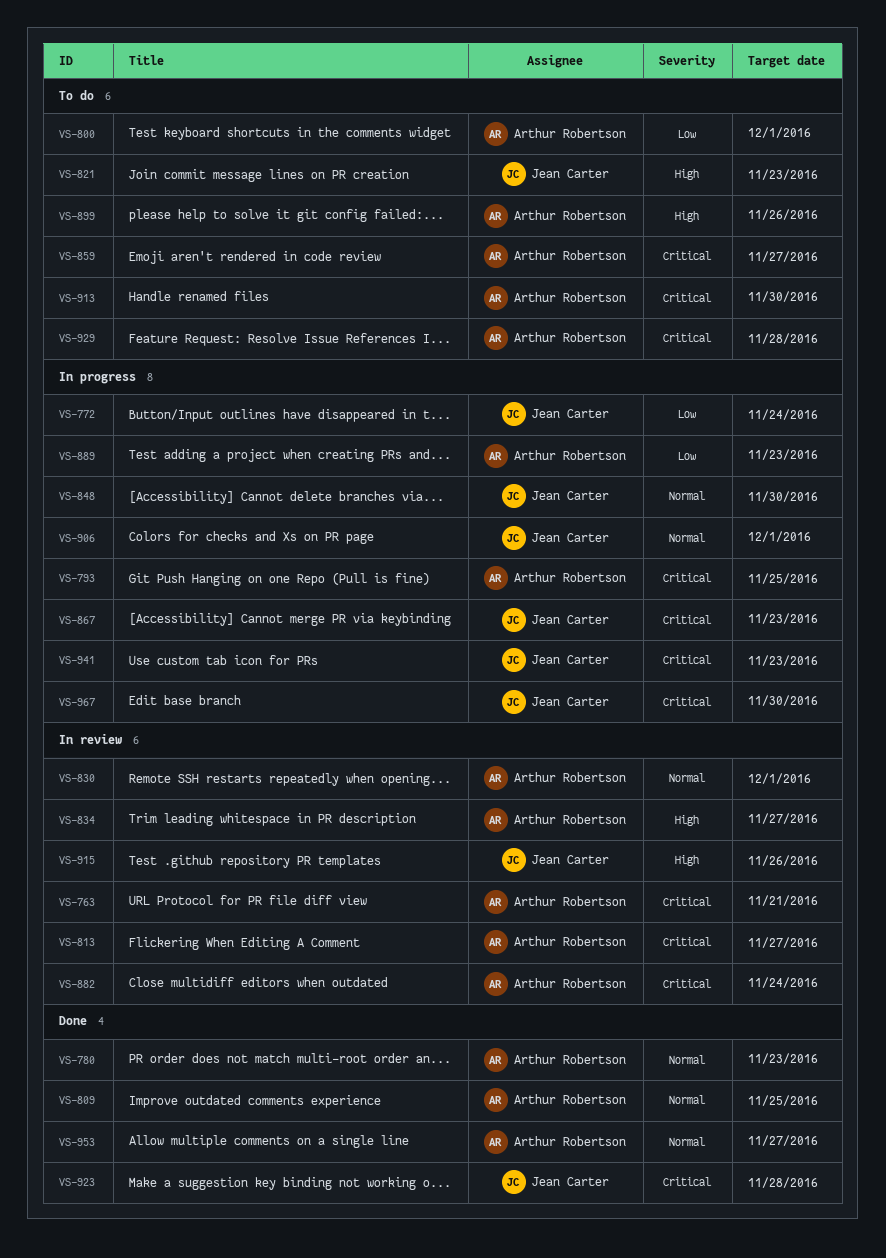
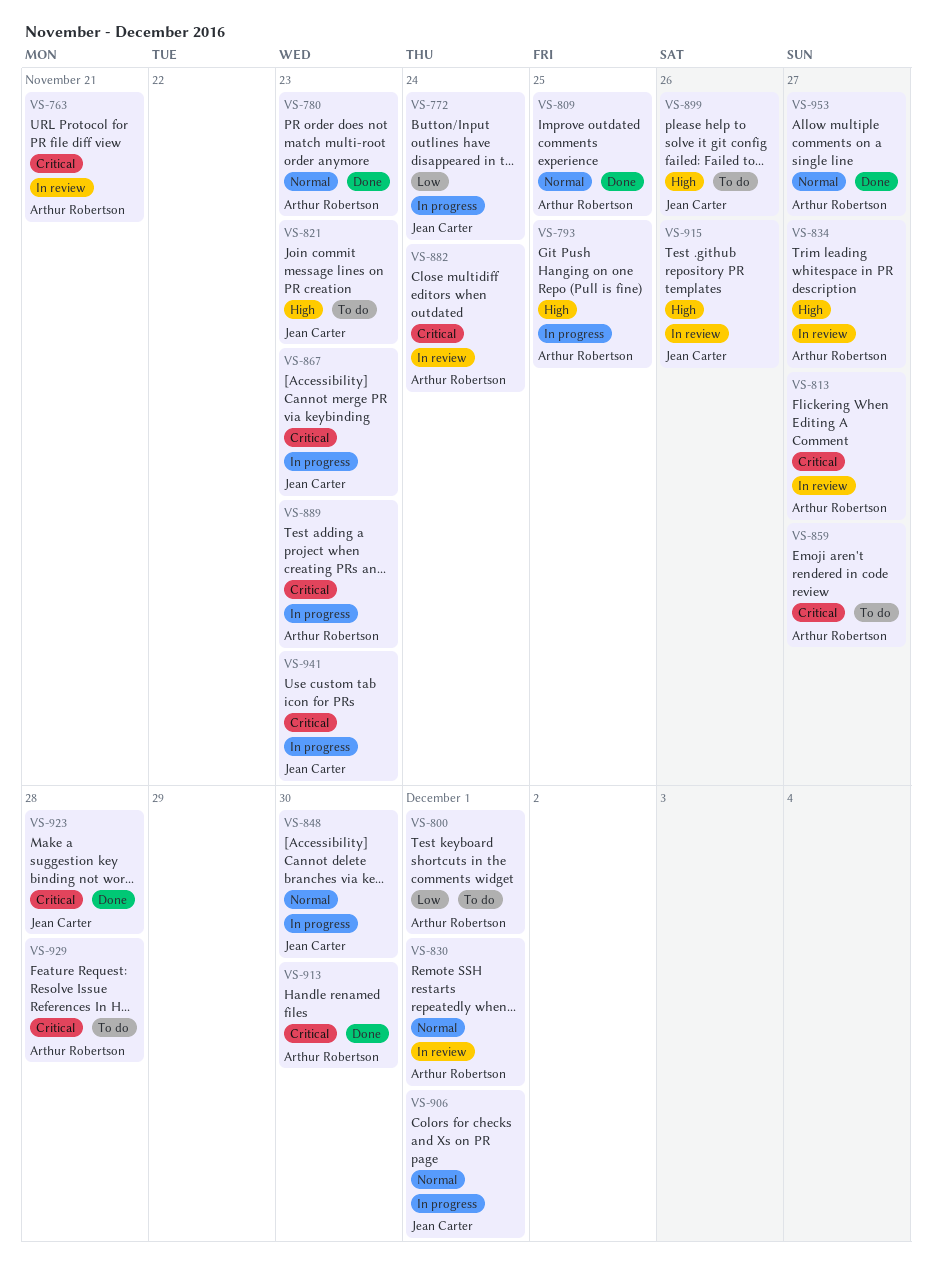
VS-793, priority: Critical -> High
VS-889, priority: Low -> Critical
VS-899, owner: Arthur Robertson -> Jean Carter
VS-913, status: To do -> Done
VS-967: present -> none

